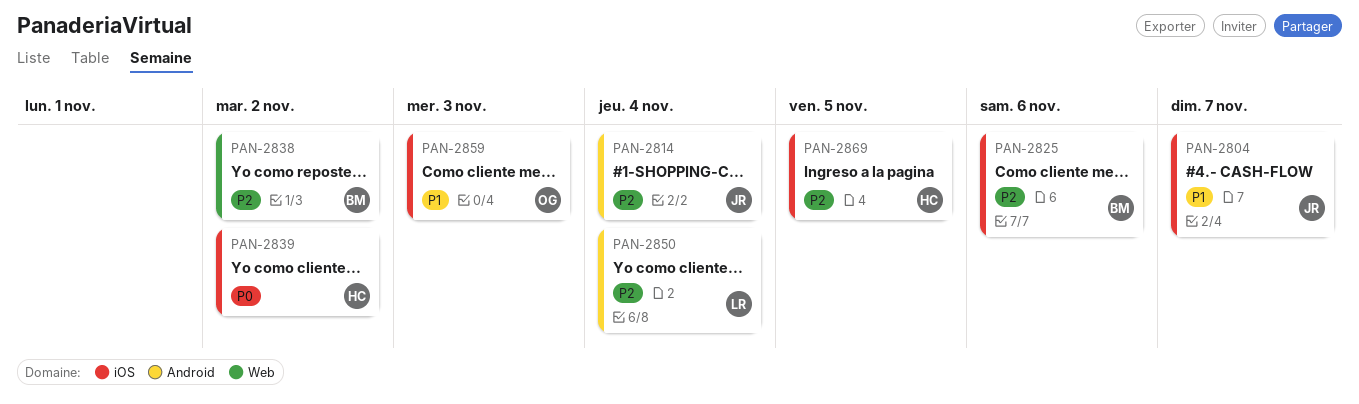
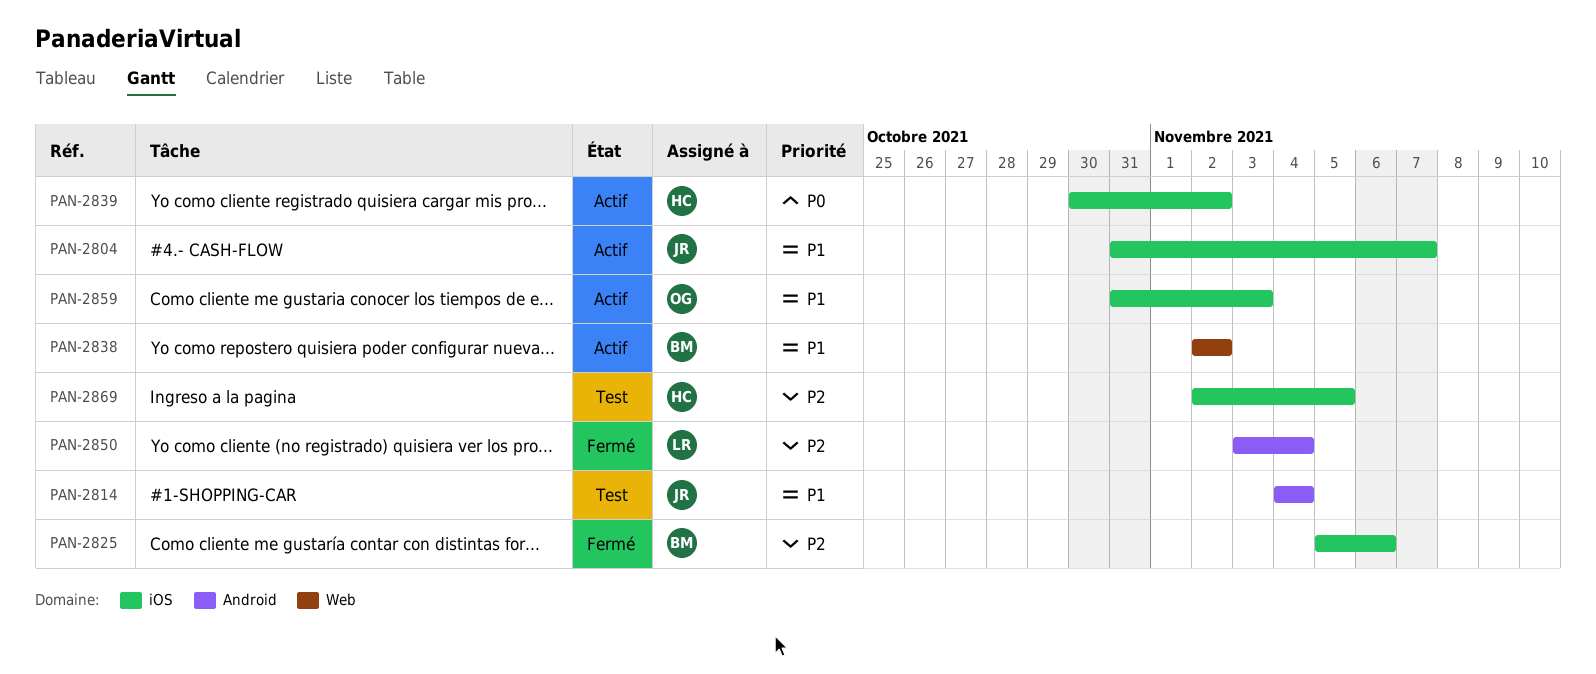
PAN-2814, priority: P2 -> P1
PAN-2838, priority: P2 -> P1

